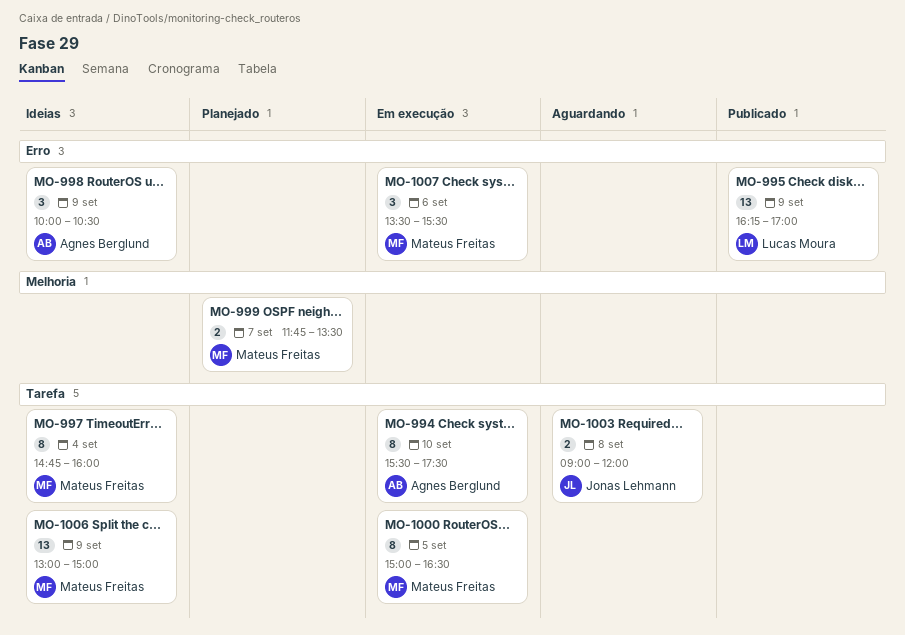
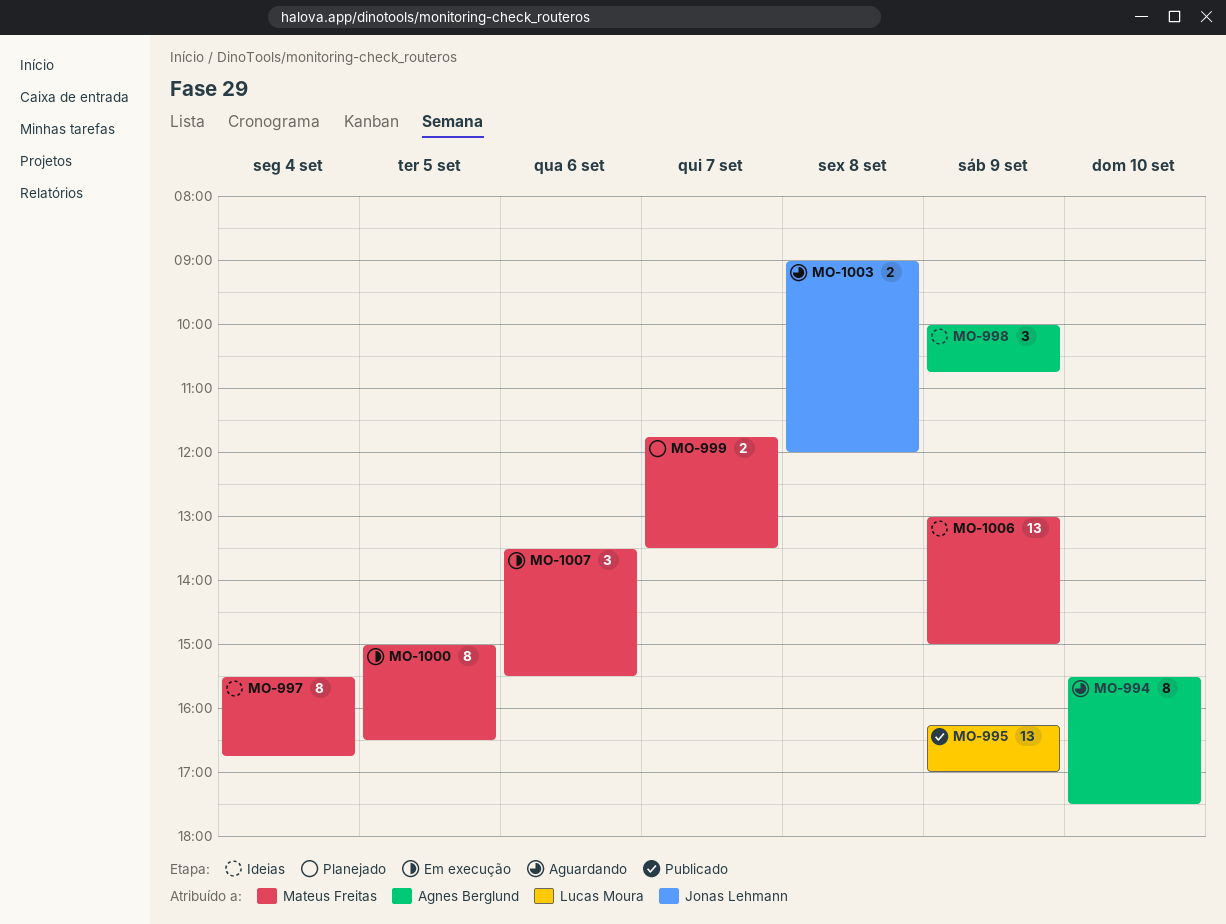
MO-994, status: Em execução -> Aguardando
MO-997, begins: 14:45 -> 15:30
MO-997, ends: 16:00 -> 16:45
MO-998, ends: 10:30 -> 10:45

